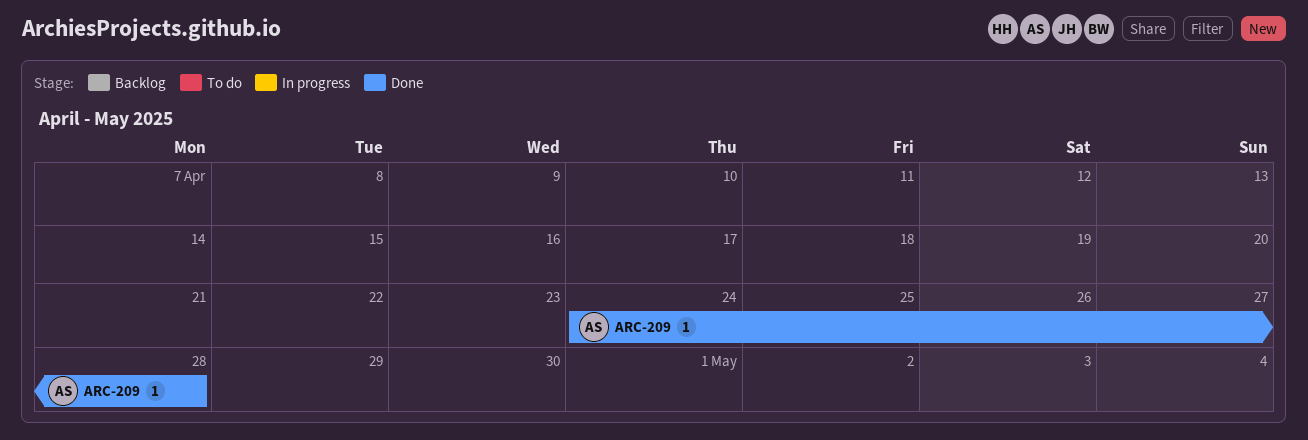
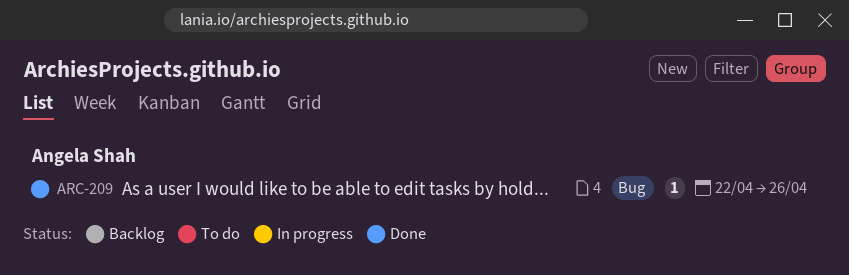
ARC-209, start: Apr 24 -> Apr 22
ARC-209, due: Apr 28 -> Apr 26

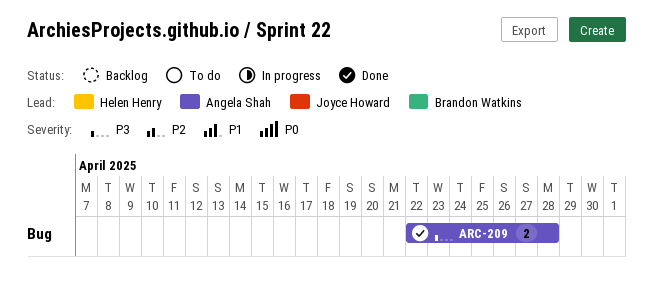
ARC-209, estimate: 1 -> 2
ARC-209, due: Apr 26 -> Apr 28

